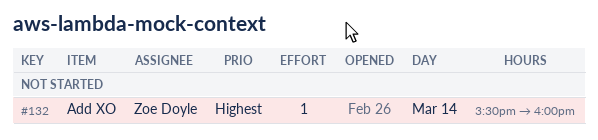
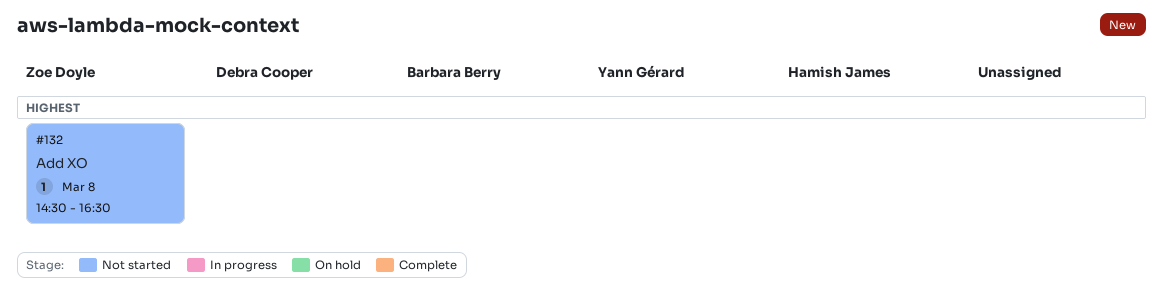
#132, day: Mar 14 -> Mar 8
#132, begins: 15:30 -> 14:30
#132, ends: 16:00 -> 16:30

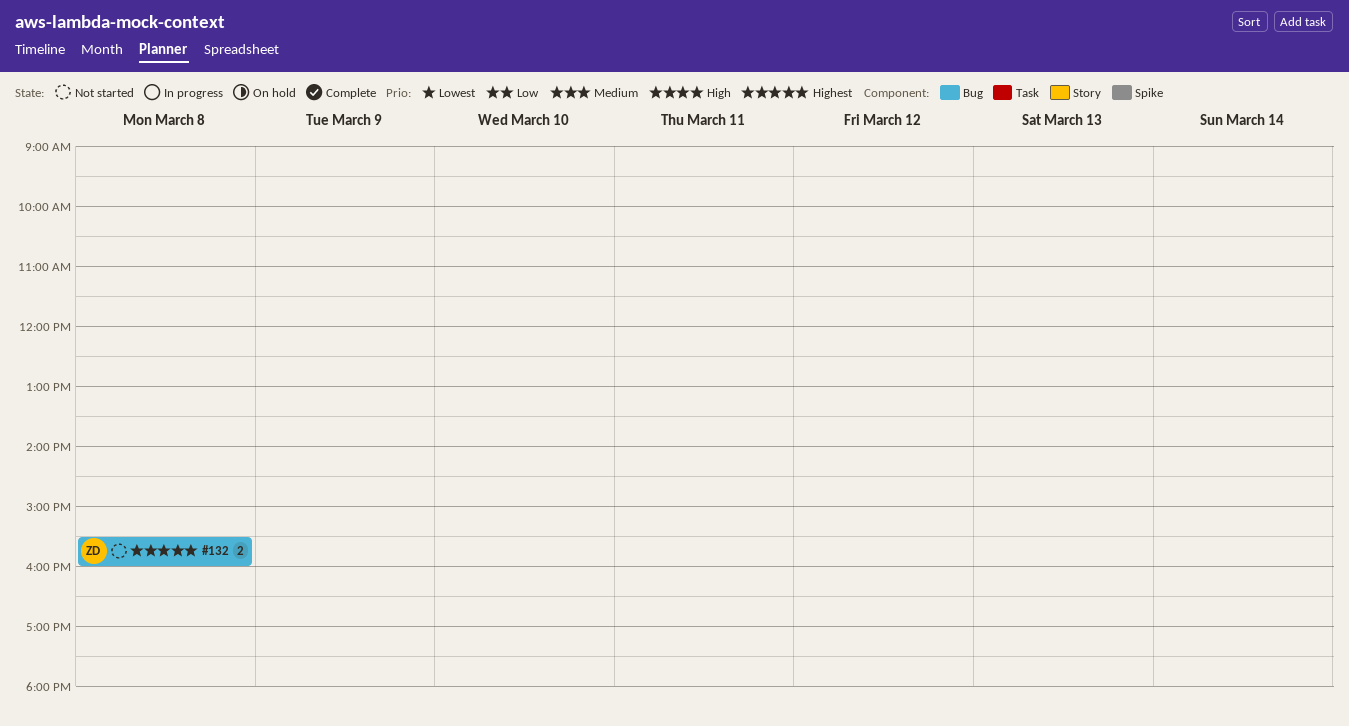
#132, estimate: 1 -> 2
#132, begins: 14:30 -> 15:30
#132, ends: 16:30 -> 16:00

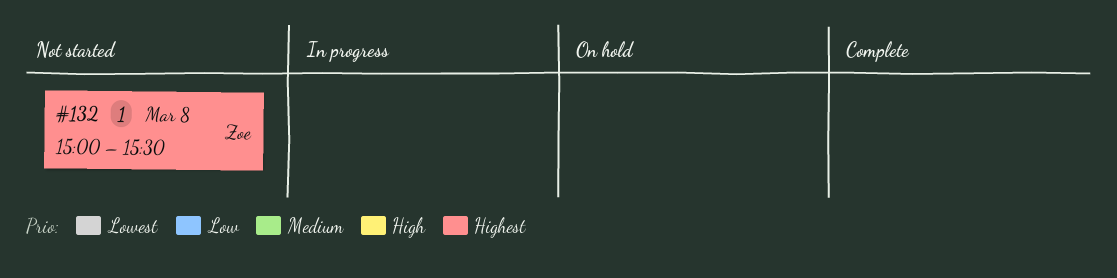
#132, estimate: 2 -> 1
#132, begins: 15:30 -> 15:00
#132, ends: 16:00 -> 15:30

